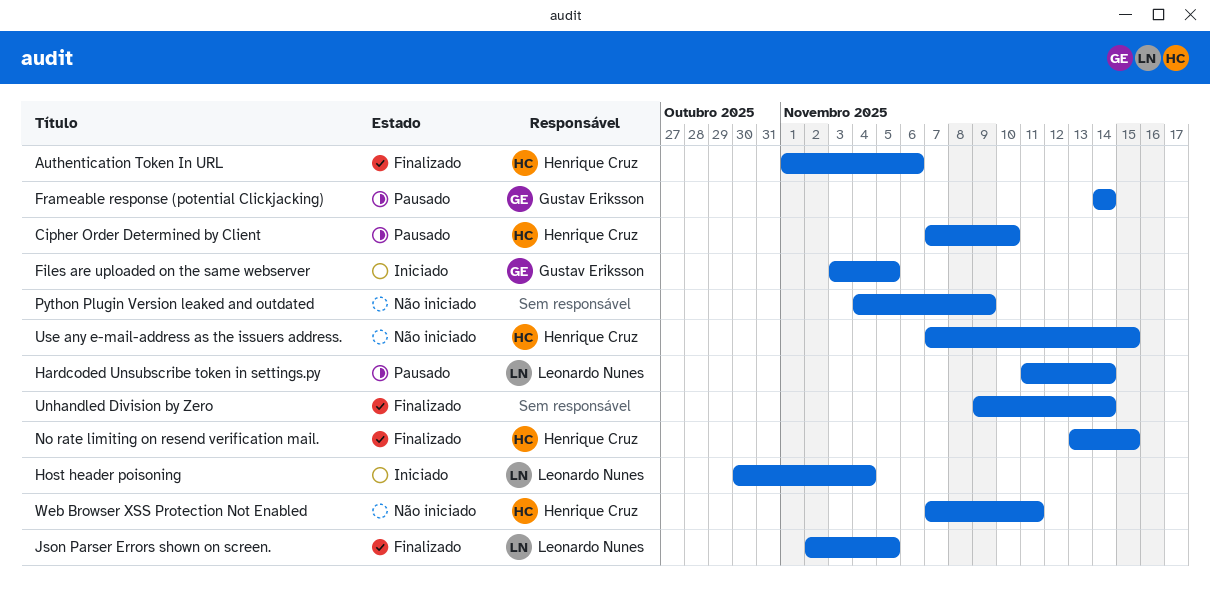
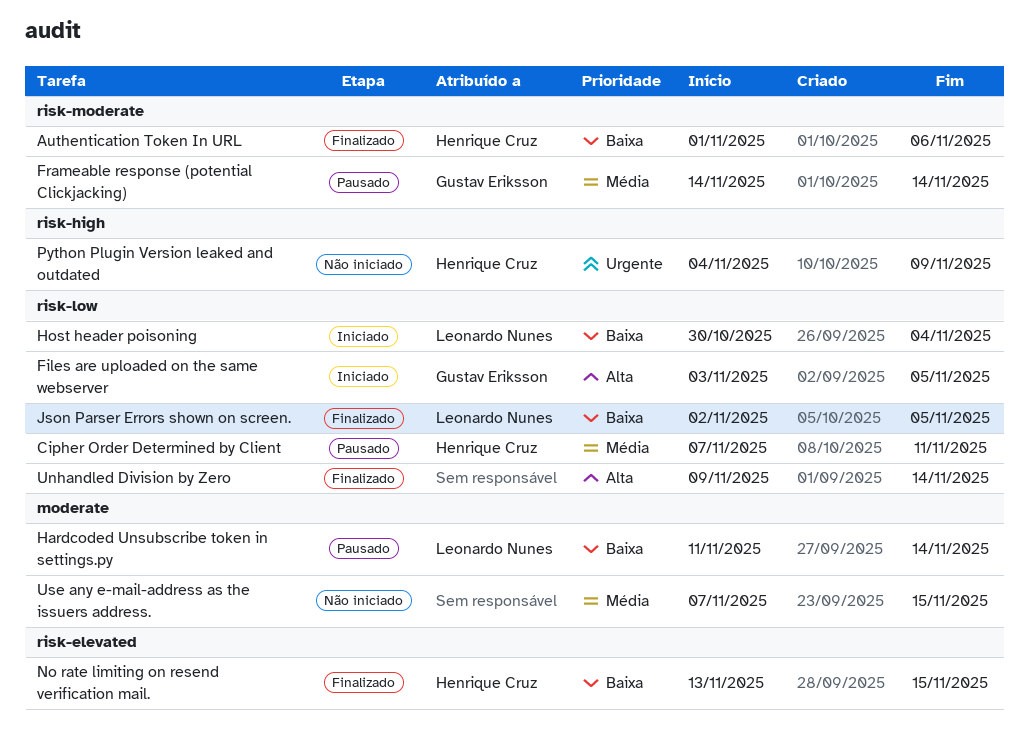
Cipher Order Determined by Client, due: Nov 10 -> Nov 11
Python Plugin Version leaked and outdated, owner: none -> Henrique Cruz
Use any e-mail-address as the issuers address., owner: Henrique Cruz -> none
Web Browser XSS Protection Not Enabled: present -> none

